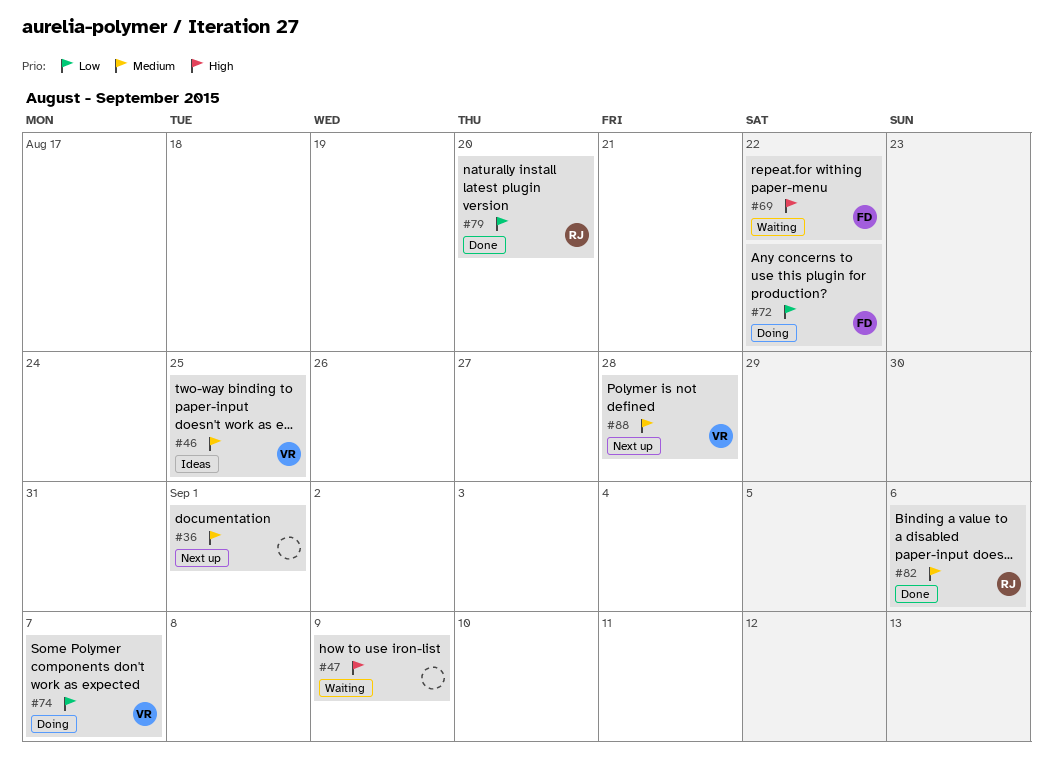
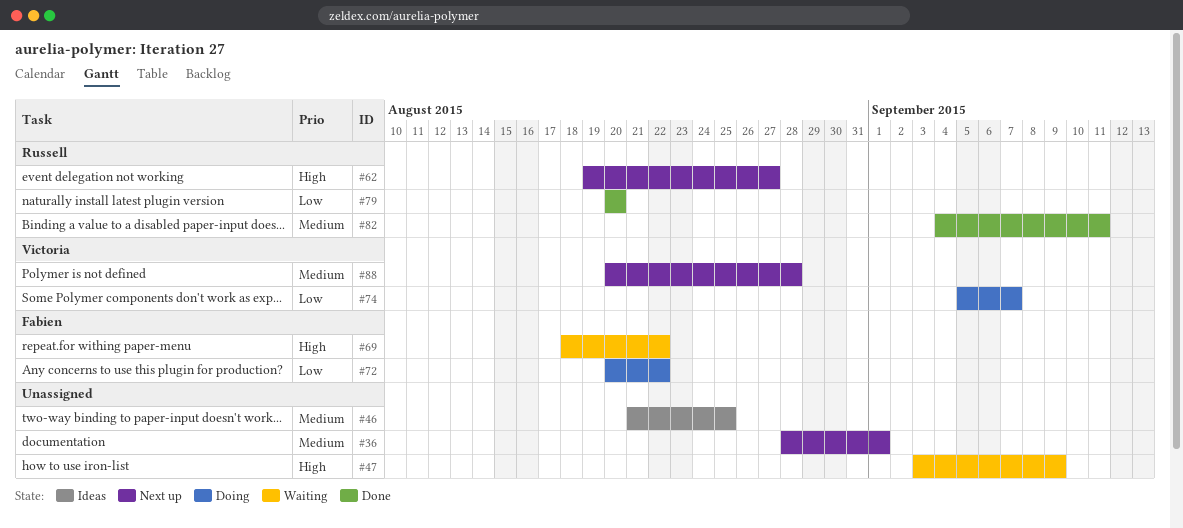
#46, owner: Victoria -> none
#62: none -> present
#82, due: Sep 6 -> Sep 11

